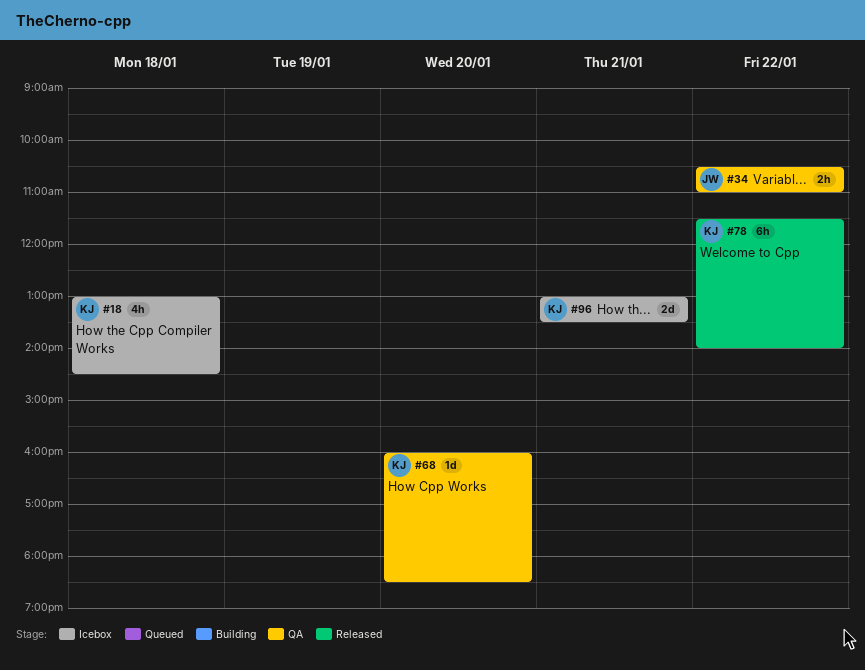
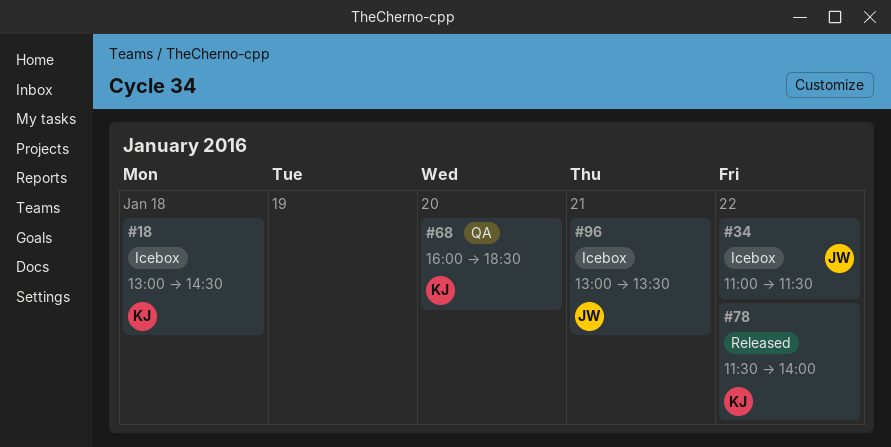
#34, status: QA -> Icebox
#34, begins: 10:30 -> 11:00
#34, ends: 11:00 -> 11:30
#96, owner: KJ -> JW

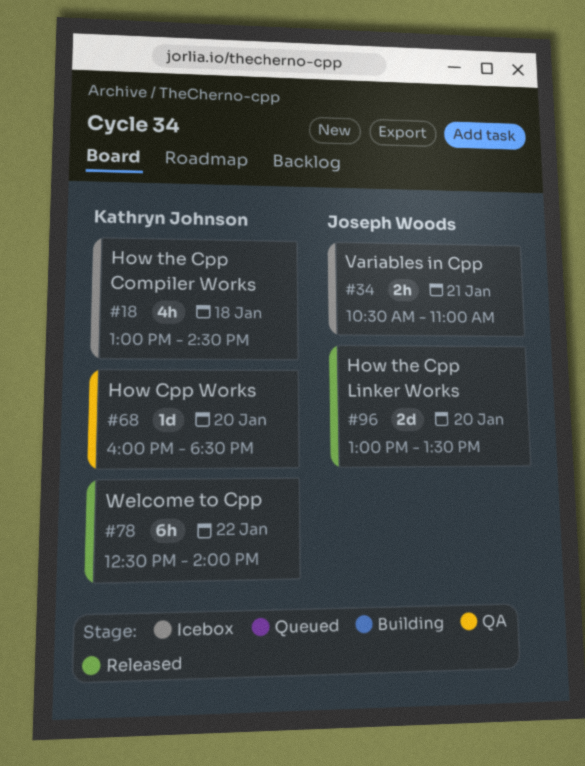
#34, day: Jan 22 -> Jan 21
#34, begins: 11:00 -> 10:30
#34, ends: 11:30 -> 11:00
#78, begins: 11:30 -> 12:30
#96, status: Icebox -> Released
#96, day: Jan 21 -> Jan 20

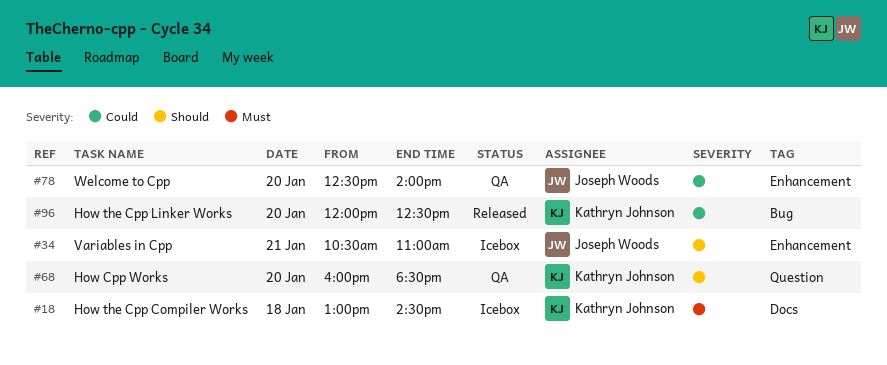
#78, status: Released -> QA
#78, owner: Kathryn Johnson -> Joseph Woods
#78, day: Jan 22 -> Jan 20
#96, owner: Joseph Woods -> Kathryn Johnson
#96, begins: 13:00 -> 12:00
#96, ends: 13:30 -> 12:30

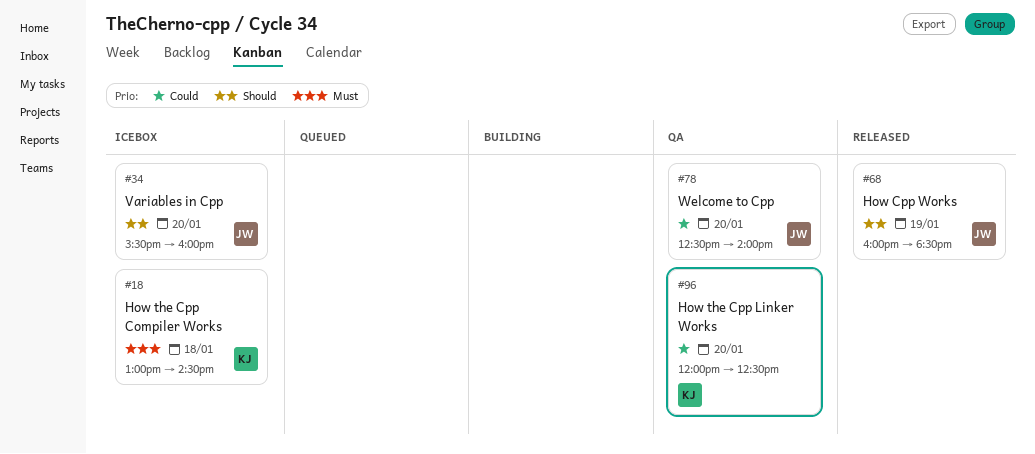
#34, day: Jan 21 -> Jan 20
#34, begins: 10:30 -> 15:30
#34, ends: 11:00 -> 16:00
#68, status: QA -> Released
#68, owner: Kathryn Johnson -> Joseph Woods
#68, day: Jan 20 -> Jan 19
#96, status: Released -> QA

